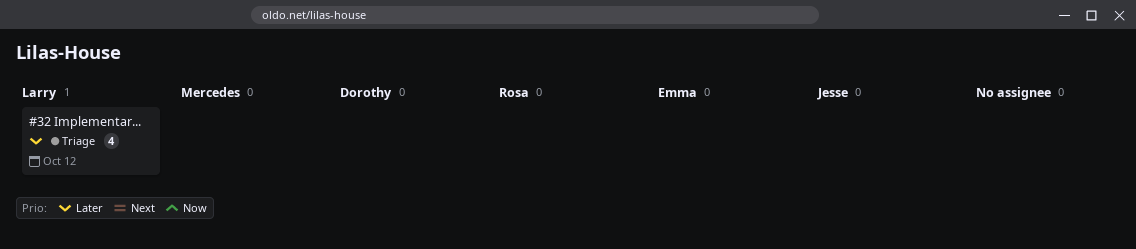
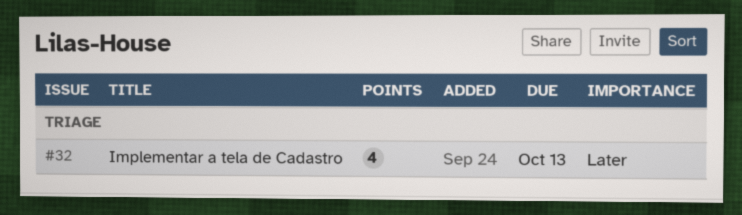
#32, due: Oct 12 -> Oct 13

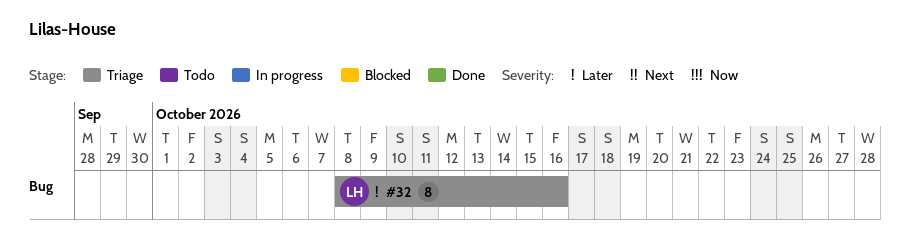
#32, estimate: 4 -> 8
#32, due: Oct 13 -> Oct 16

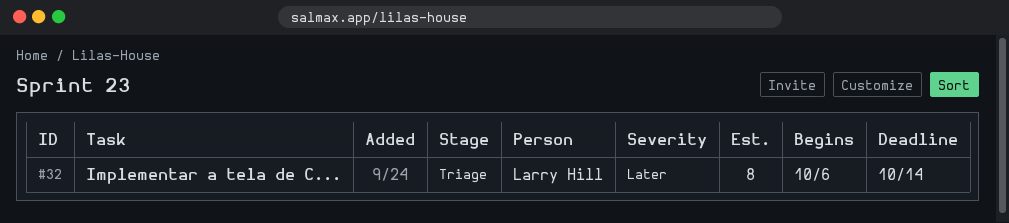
#32, start: Oct 8 -> Oct 6
#32, due: Oct 16 -> Oct 14

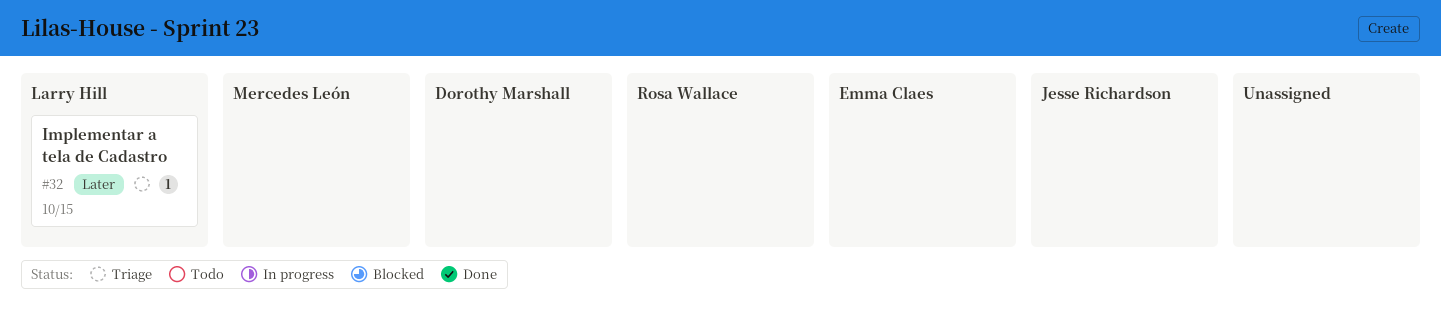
#32, estimate: 8 -> 1
#32, due: Oct 14 -> Oct 15

